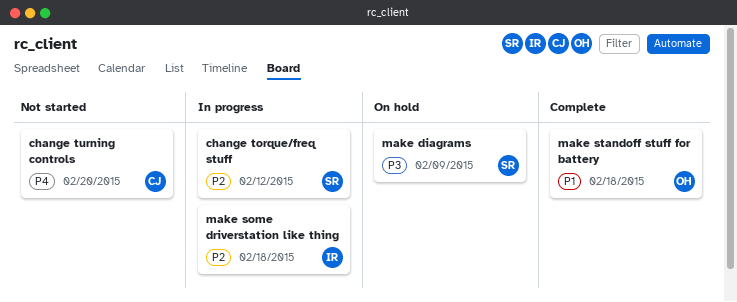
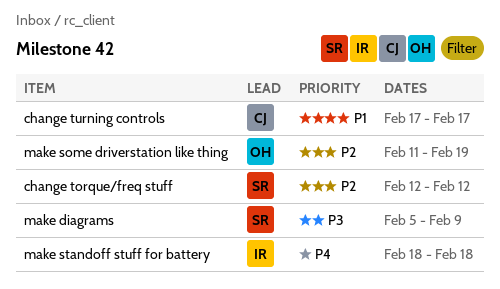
change turning controls, priority: P4 -> P1
change turning controls, due: Feb 20 -> Feb 17
make some driverstation like thing, owner: IR -> OH
make some driverstation like thing, due: Feb 18 -> Feb 19
make standoff stuff for battery, owner: OH -> IR
make standoff stuff for battery, priority: P1 -> P4

